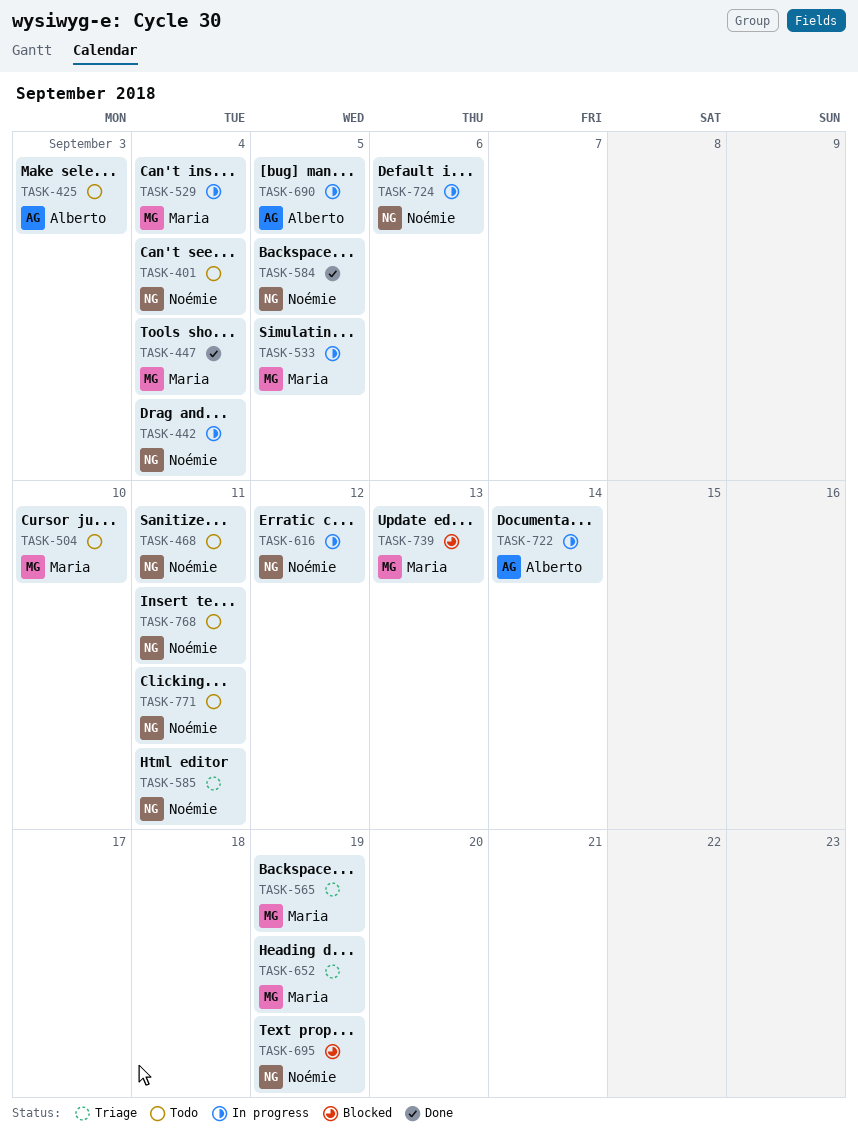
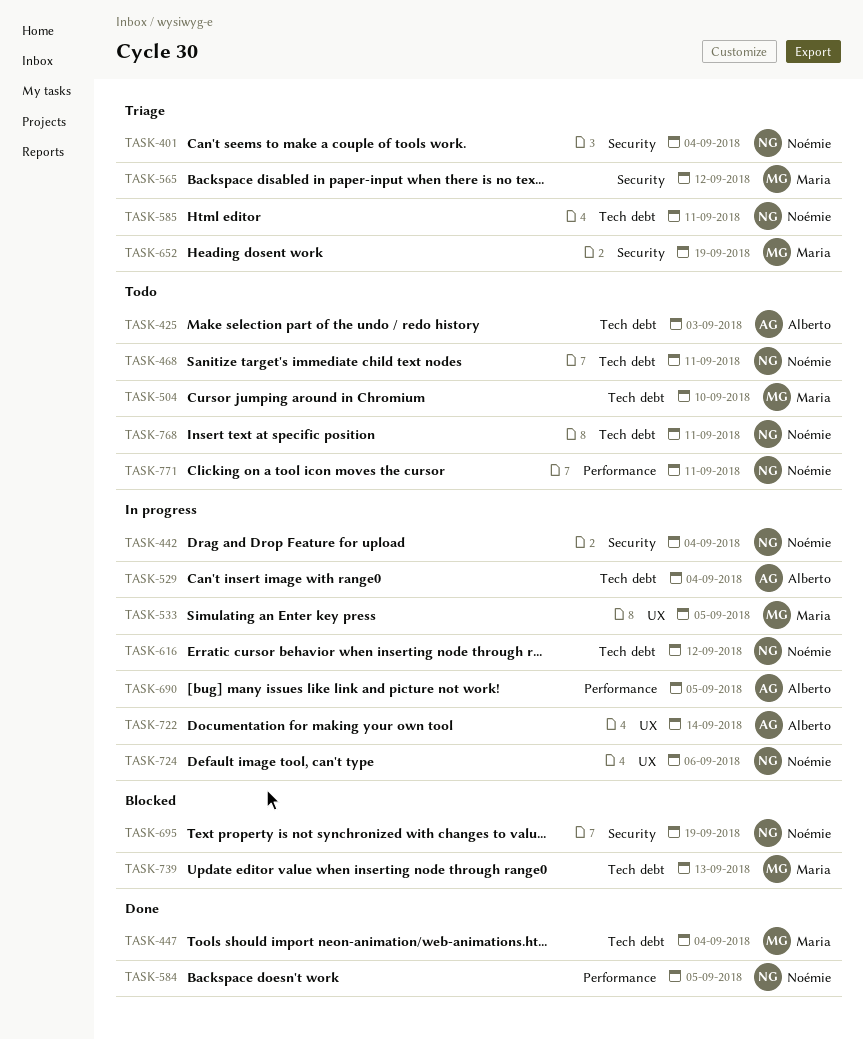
TASK-401, status: Todo -> Triage
TASK-529, owner: Maria -> Alberto
TASK-565, due: Sep 19 -> Sep 12

